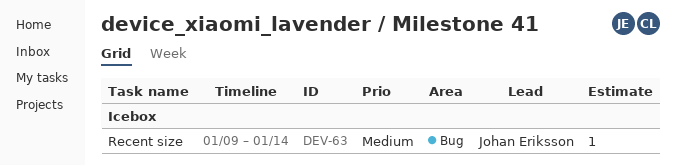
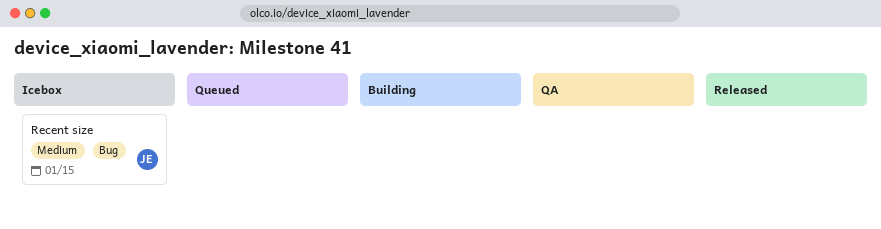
Recent size, due: Jan 14 -> Jan 15

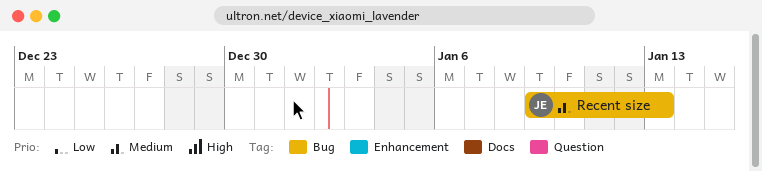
Recent size, due: Jan 15 -> Jan 13

